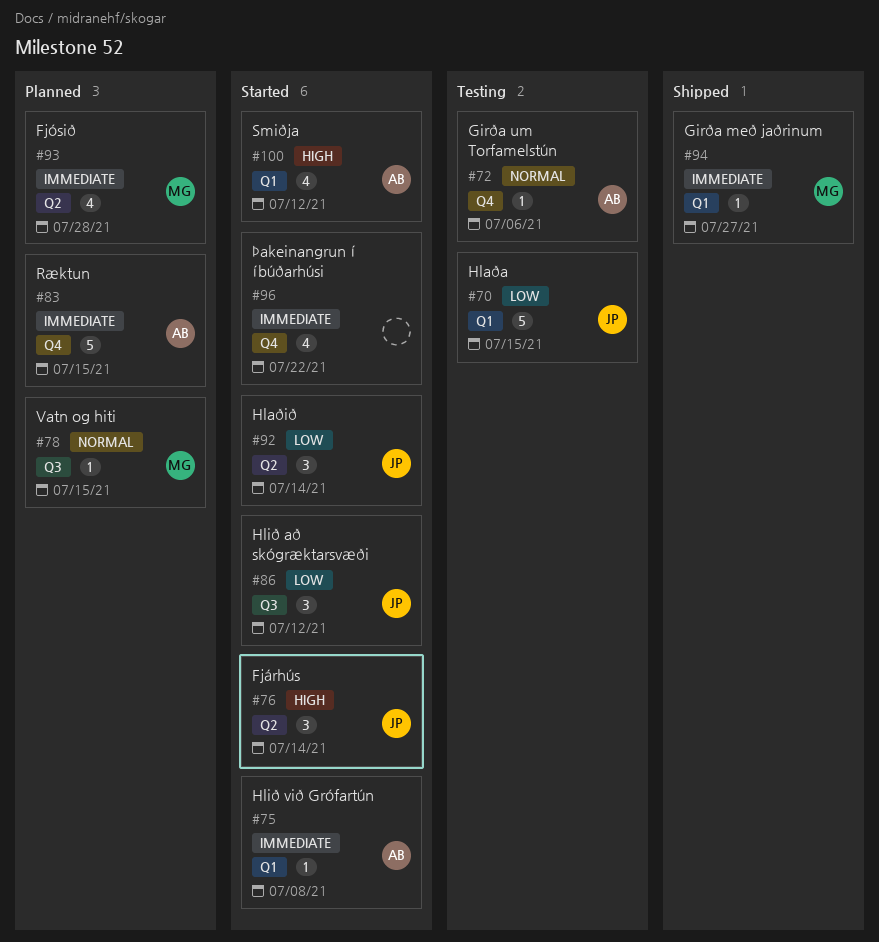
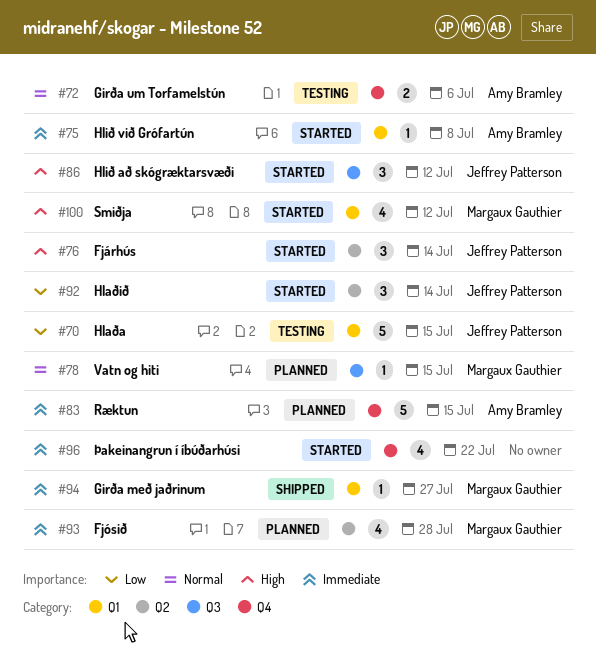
#72, estimate: 1 -> 2
#86, priority: Low -> High
#100, owner: Amy Bramley -> Margaux Gauthier

